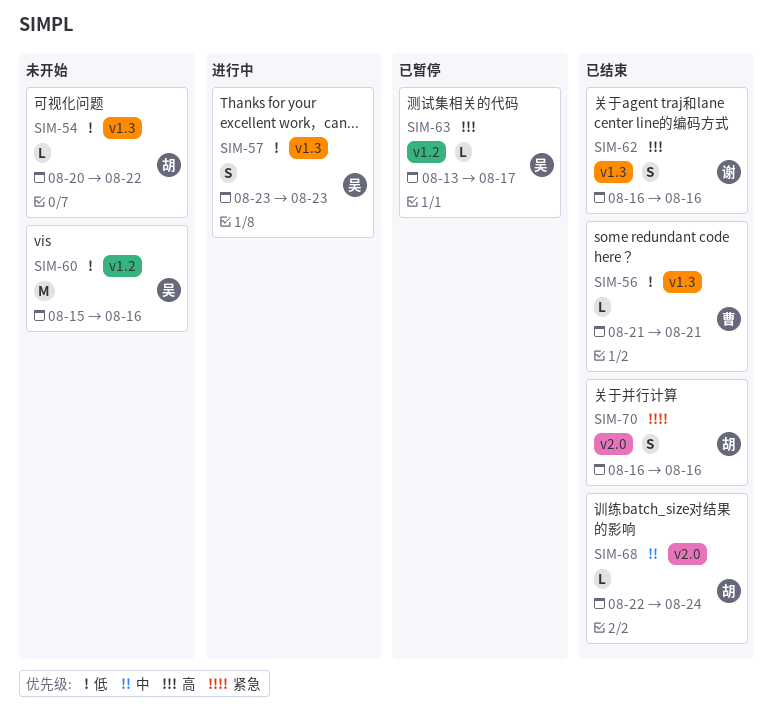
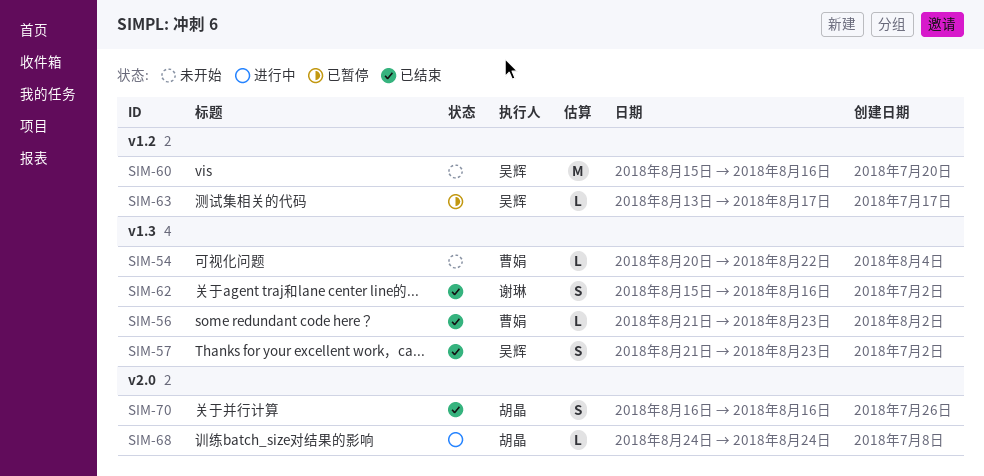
SIM-54, owner: 胡晶 -> 曹娟
SIM-56, due: Aug 21 -> Aug 23
SIM-57, status: 进行中 -> 已结束
SIM-57, start: Aug 23 -> Aug 21
SIM-62, start: Aug 16 -> Aug 15
SIM-68, status: 已结束 -> 进行中
SIM-68, start: Aug 22 -> Aug 24

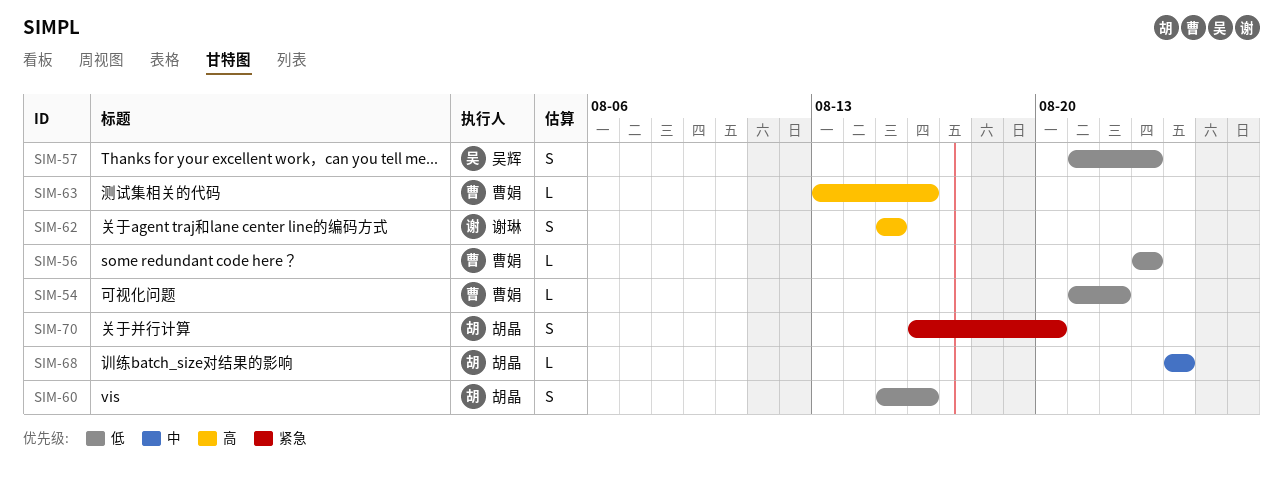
SIM-54, start: Aug 20 -> Aug 21
SIM-56, start: Aug 21 -> Aug 23
SIM-60, owner: 吴辉 -> 胡晶
SIM-60, estimate: M -> S
SIM-62, due: Aug 16 -> Aug 15
SIM-63, owner: 吴辉 -> 曹娟
SIM-63, due: Aug 17 -> Aug 16
SIM-70, due: Aug 16 -> Aug 20

